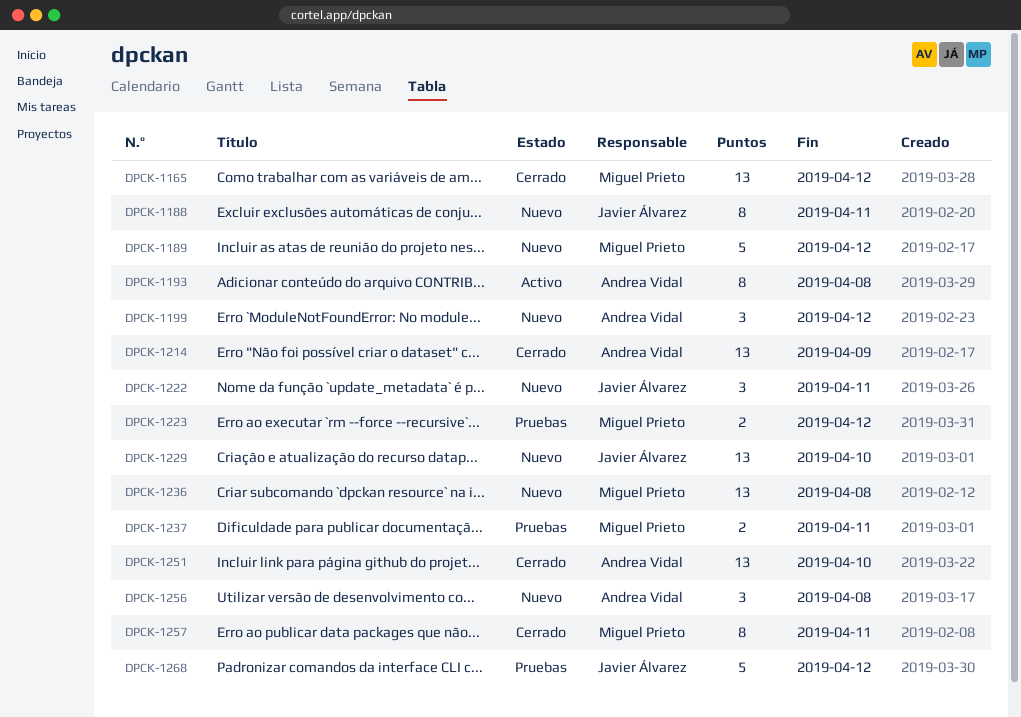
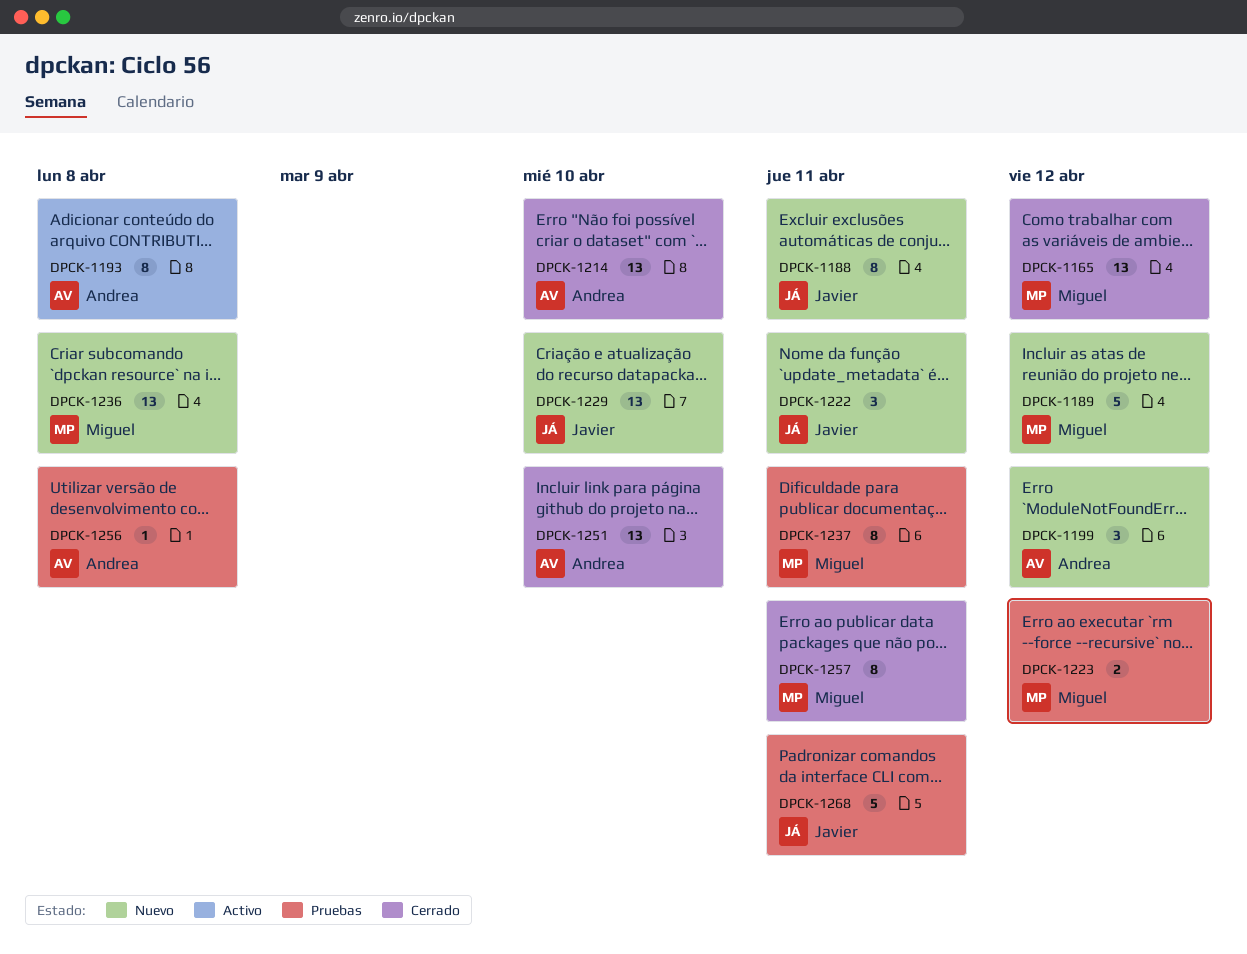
DPCK-1214, due: Apr 9 -> Apr 10
DPCK-1237, estimate: 2 -> 8
DPCK-1256, status: Nuevo -> Pruebas
DPCK-1256, estimate: 3 -> 1
DPCK-1268, due: Apr 12 -> Apr 11

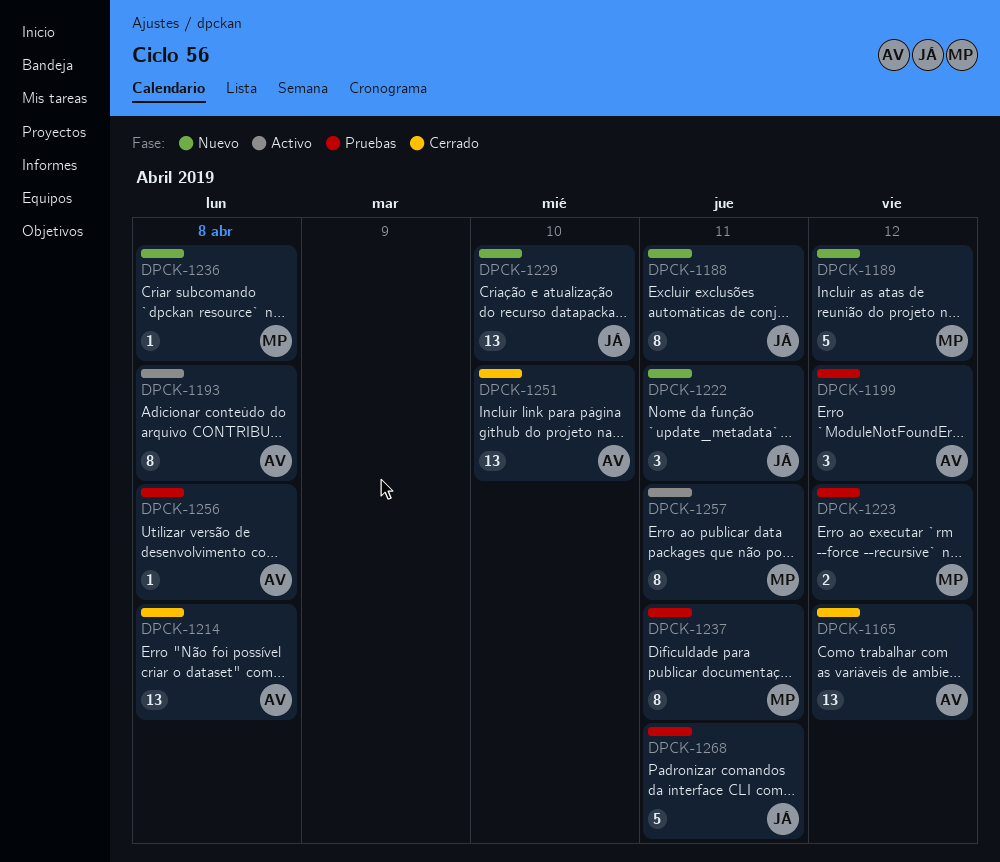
DPCK-1165, owner: Miguel -> Andrea
DPCK-1199, status: Nuevo -> Pruebas
DPCK-1214, due: Apr 10 -> Apr 8
DPCK-1236, estimate: 13 -> 1
DPCK-1257, status: Cerrado -> Activo

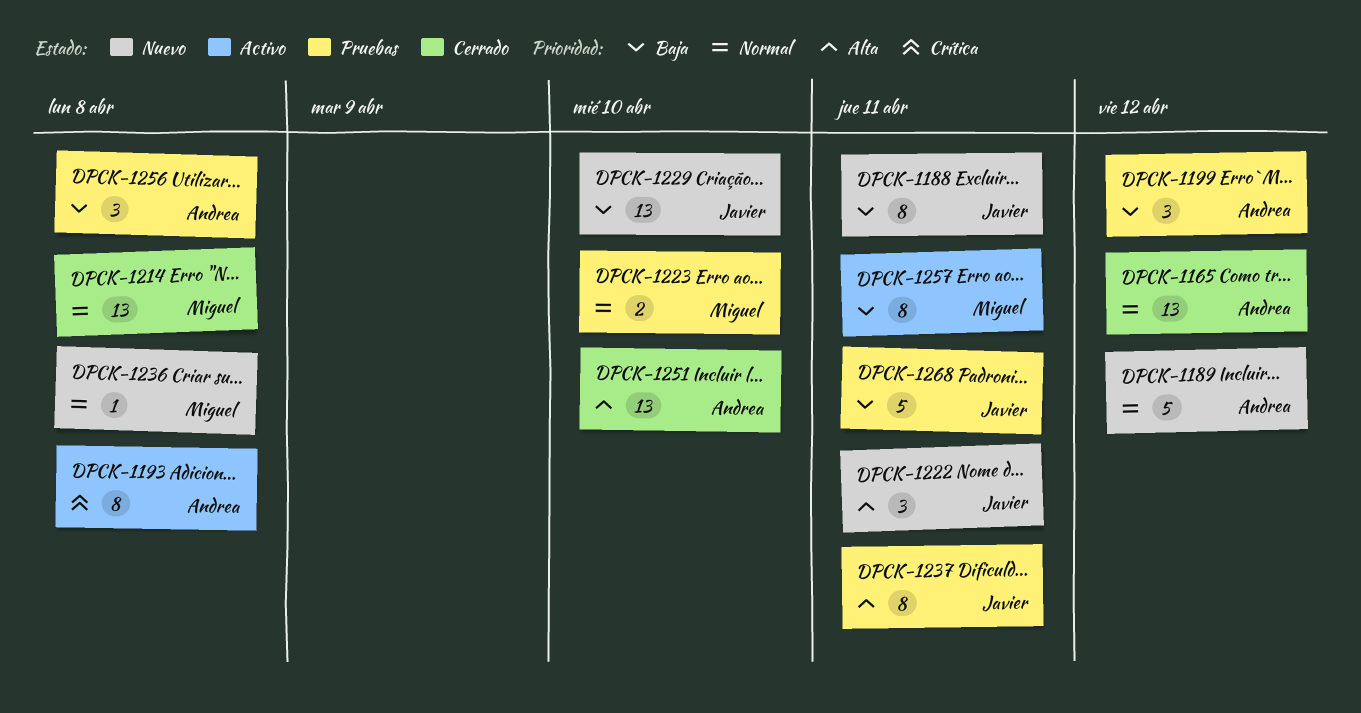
DPCK-1189, owner: Miguel -> Andrea
DPCK-1214, owner: Andrea -> Miguel
DPCK-1223, due: Apr 12 -> Apr 10
DPCK-1237, owner: Miguel -> Javier
DPCK-1256, estimate: 1 -> 3

